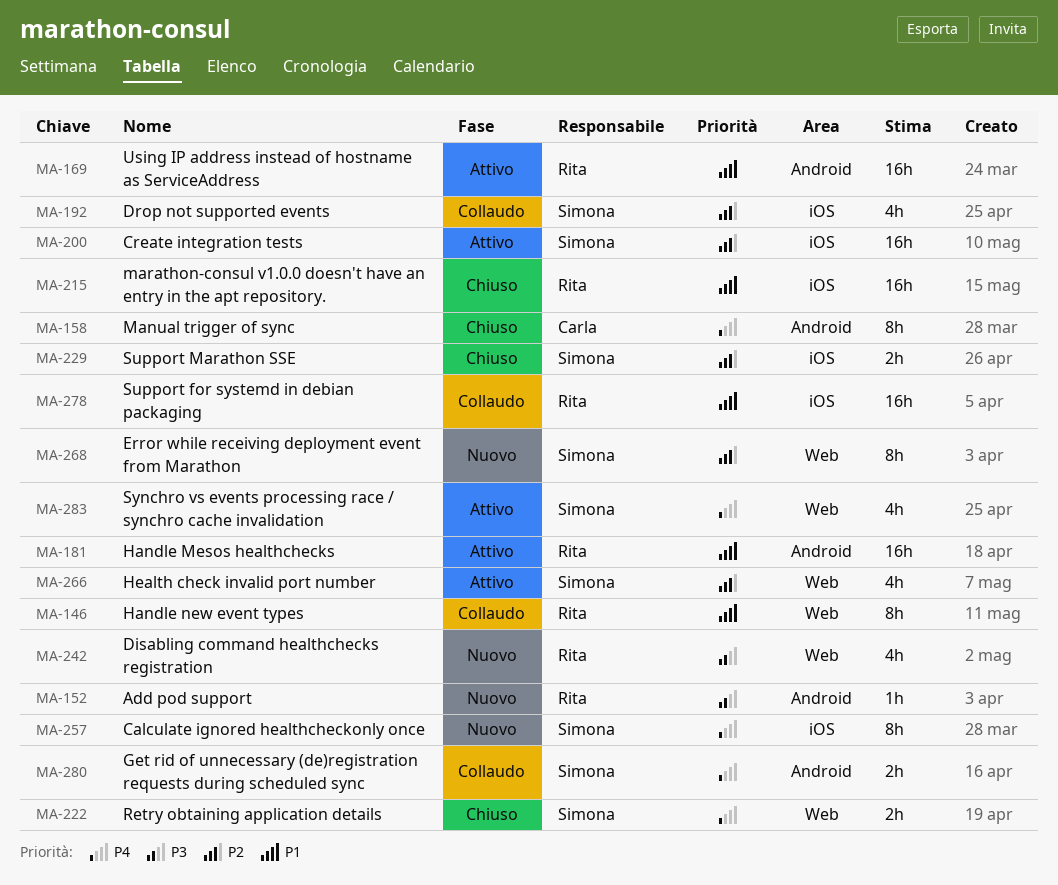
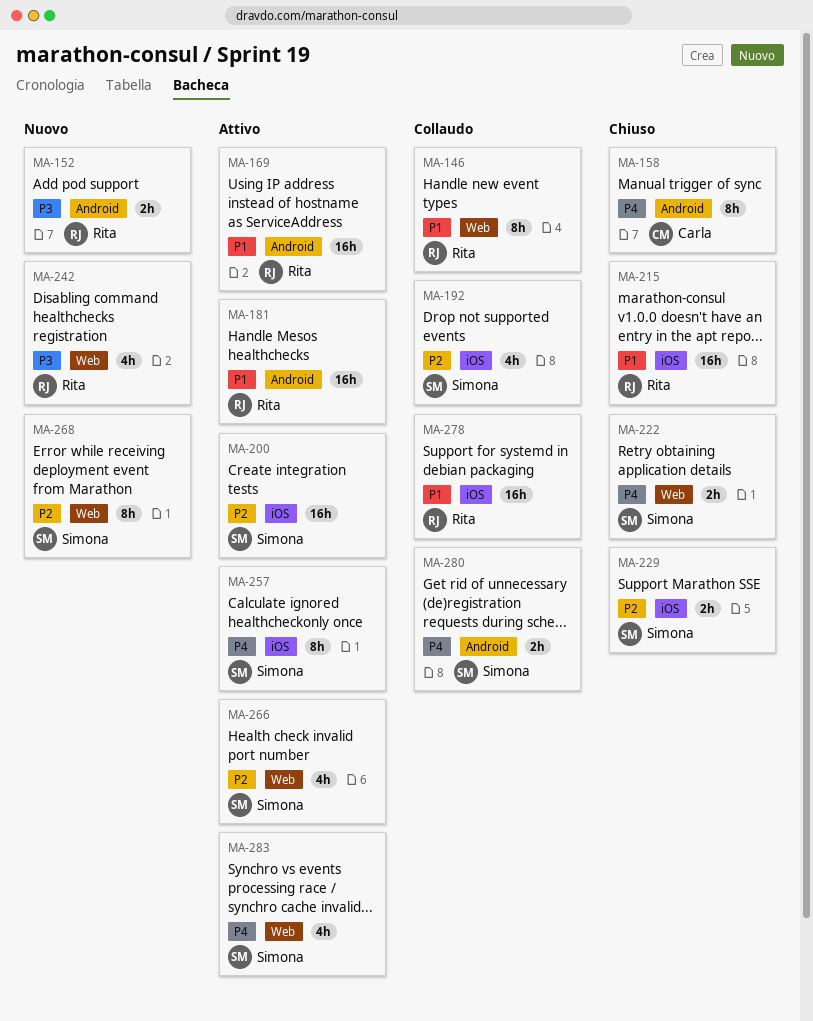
MA-152, estimate: 1h -> 2h
MA-257, status: Nuovo -> Attivo

